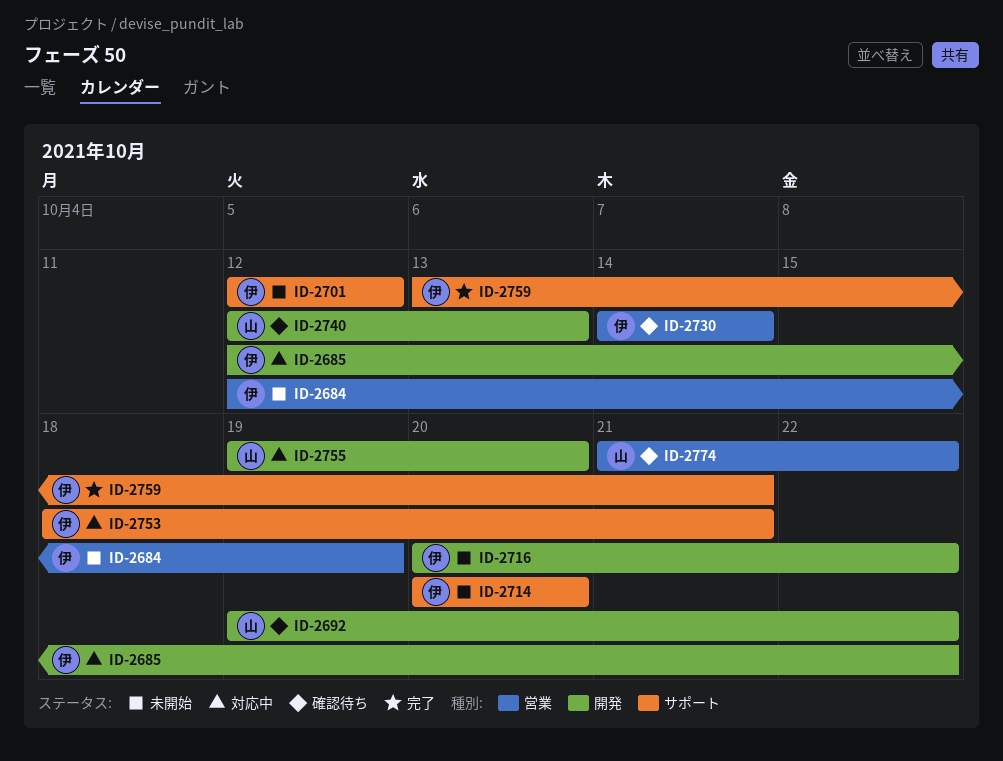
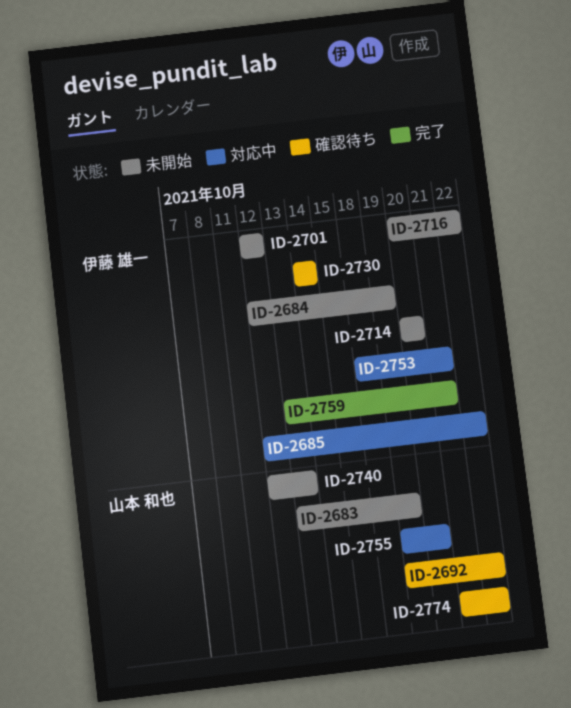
ID-2683: none -> present
ID-2740, status: 確認待ち -> 未開始

